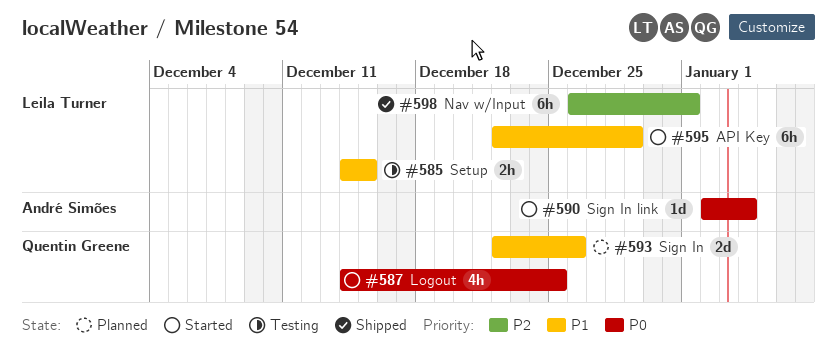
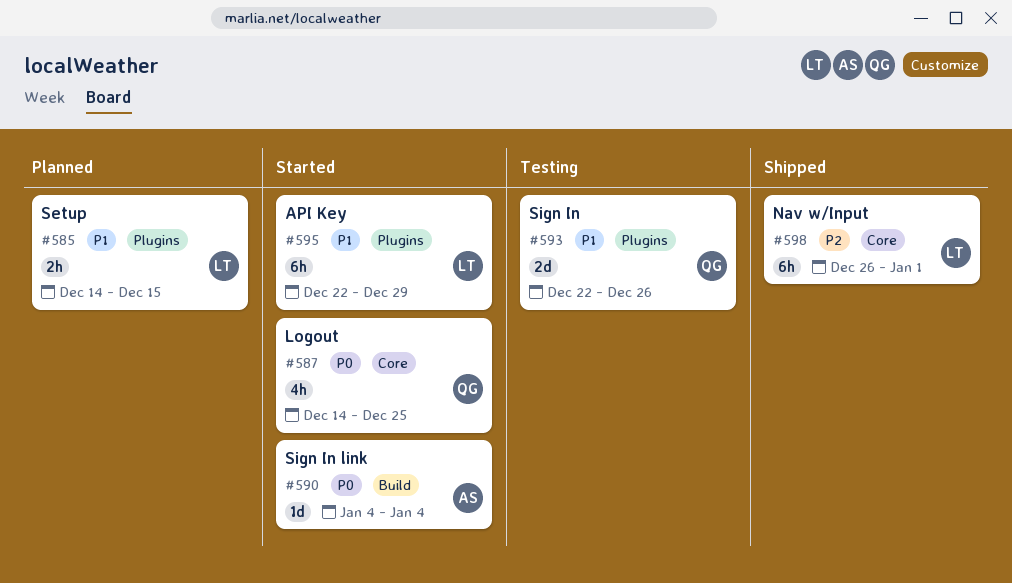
#585, status: Testing -> Planned
#590, start: Jan 2 -> Jan 4
#593, status: Planned -> Testing

